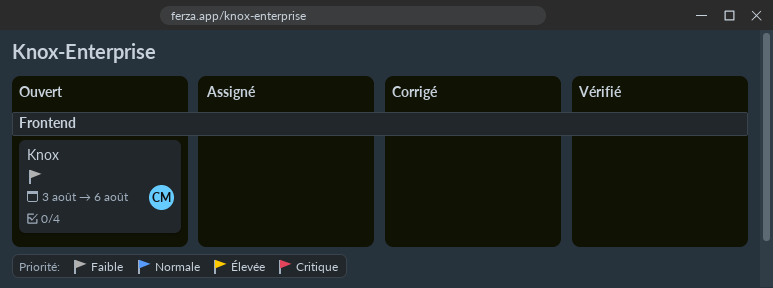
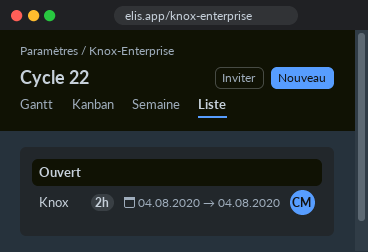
Knox, start: Aug 3 -> Aug 4
Knox, due: Aug 6 -> Aug 4

